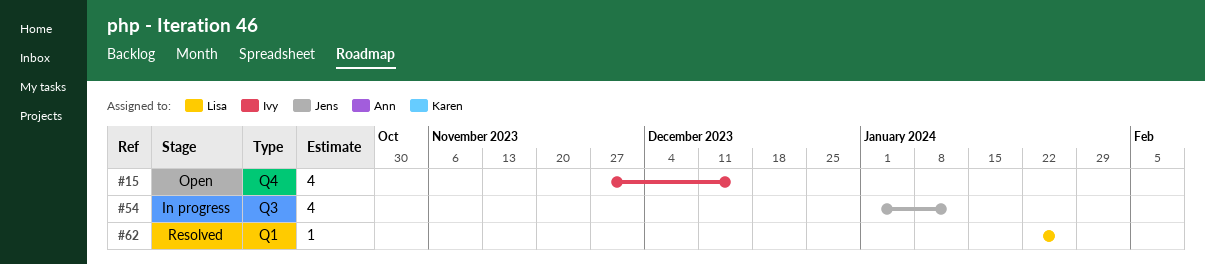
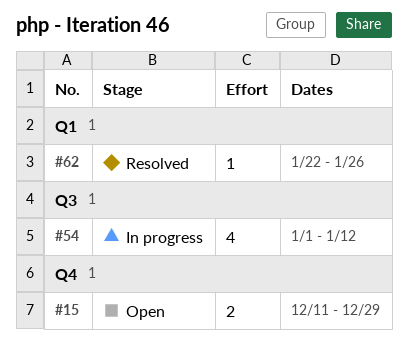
#15, estimate: 4 -> 2
#15, start: Nov 27 -> Dec 11
#15, due: Dec 15 -> Dec 29

